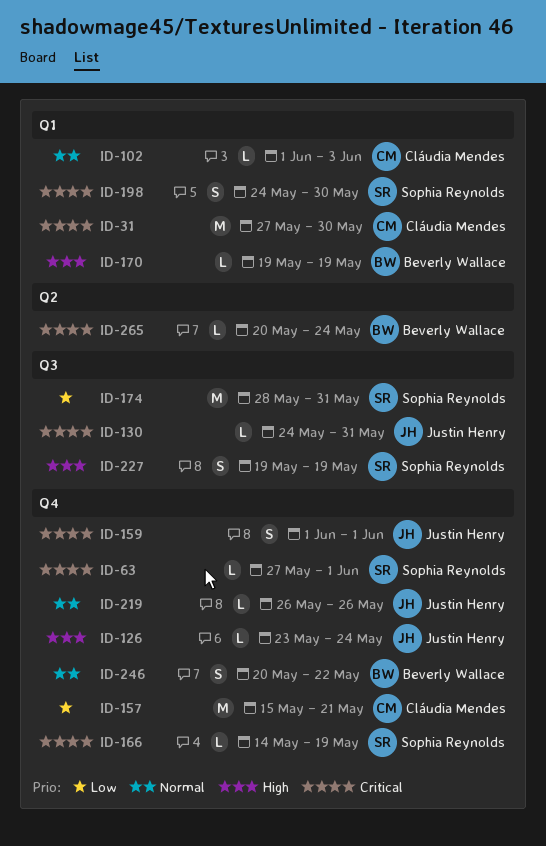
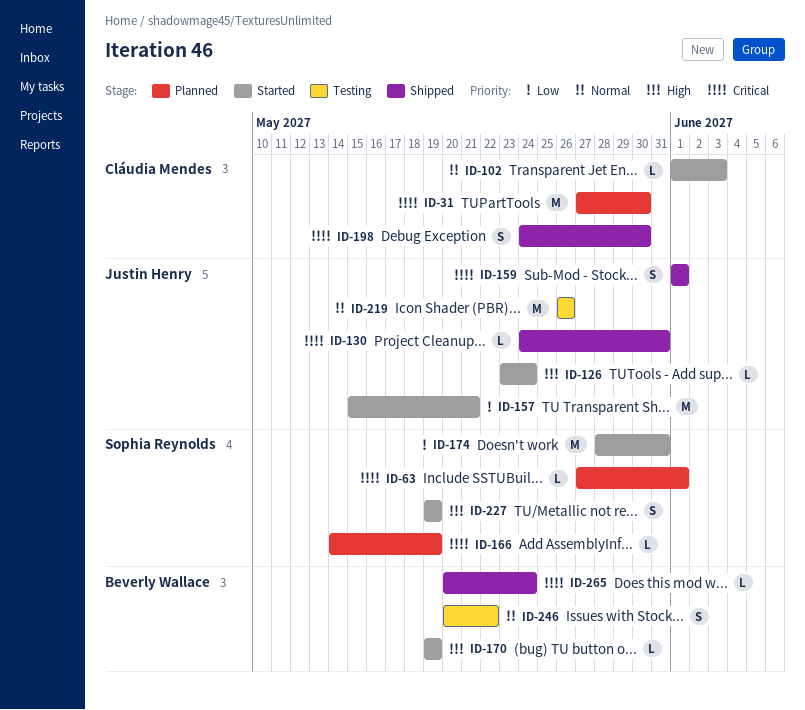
ID-157, owner: Cláudia Mendes -> Justin Henry
ID-198, owner: Sophia Reynolds -> Cláudia Mendes
ID-219, estimate: L -> M

